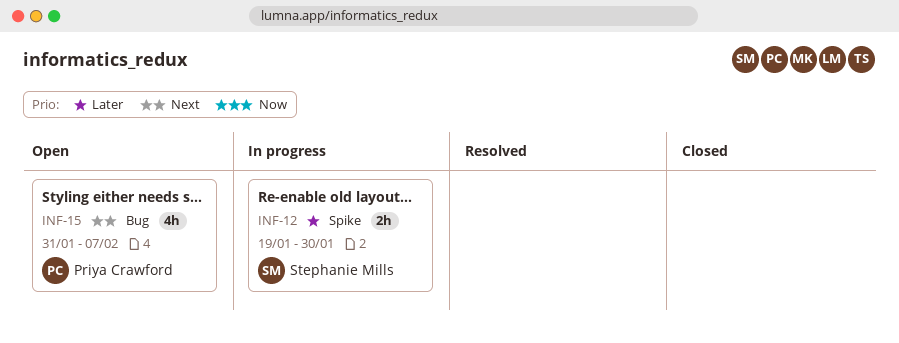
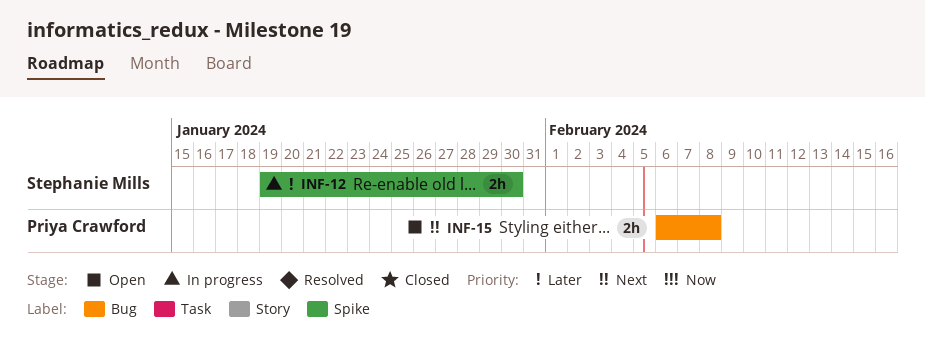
INF-15, estimate: 4h -> 2h
INF-15, start: Jan 31 -> Feb 6
INF-15, due: Feb 7 -> Feb 8

